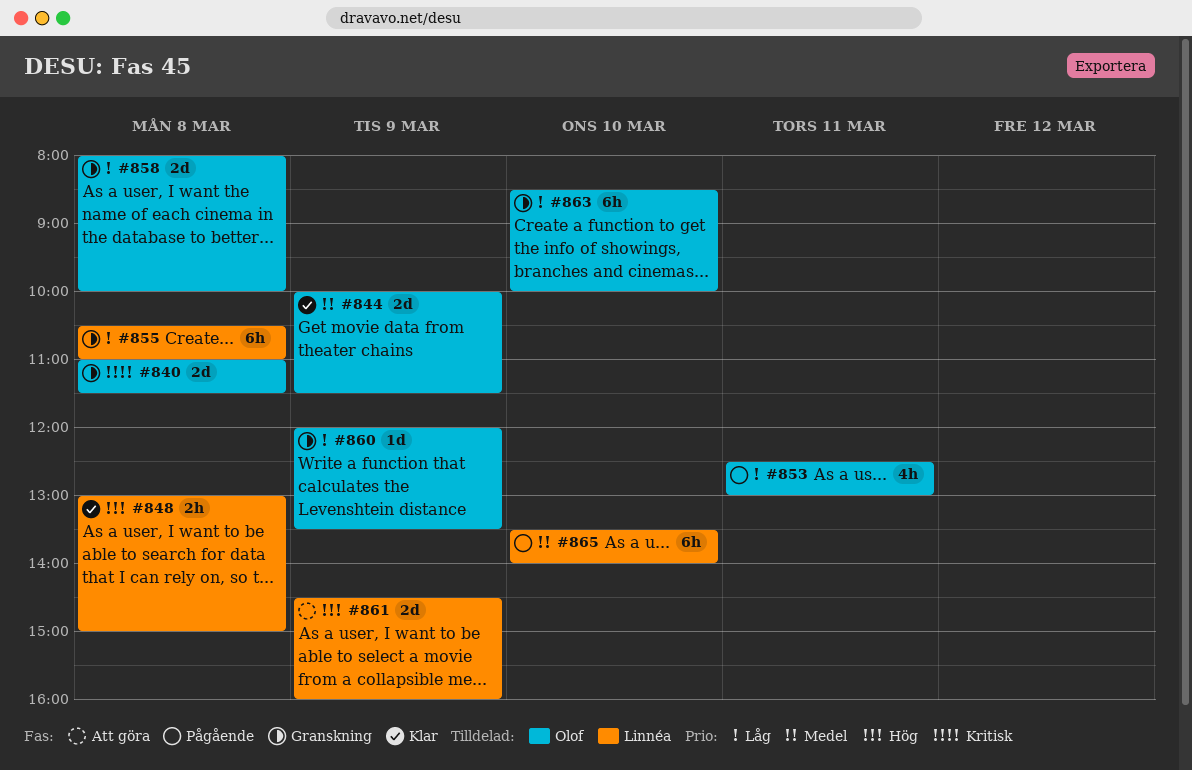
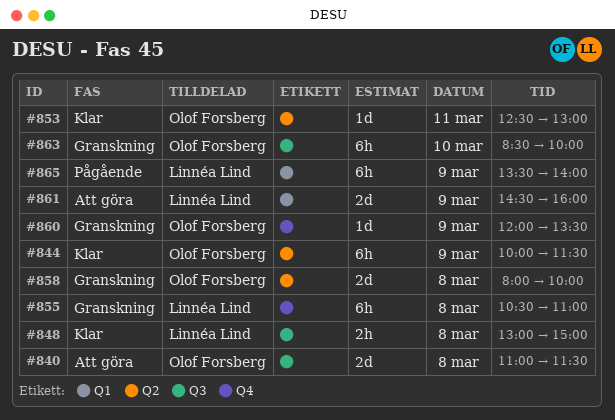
#840, status: Granskning -> Att göra
#844, estimate: 2d -> 6h
#853, status: Pågående -> Klar
#853, estimate: 4h -> 1d
#865, day: Mar 10 -> Mar 9

